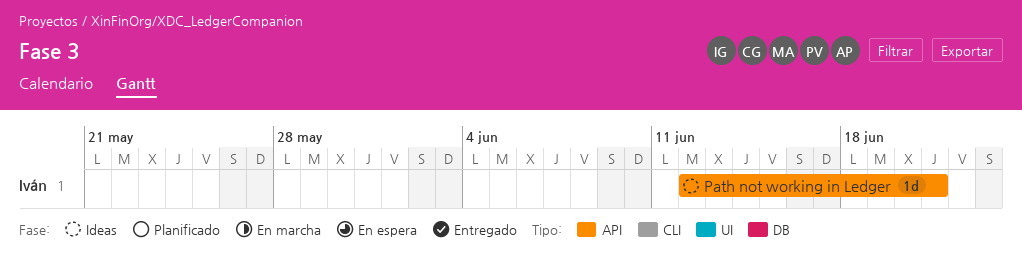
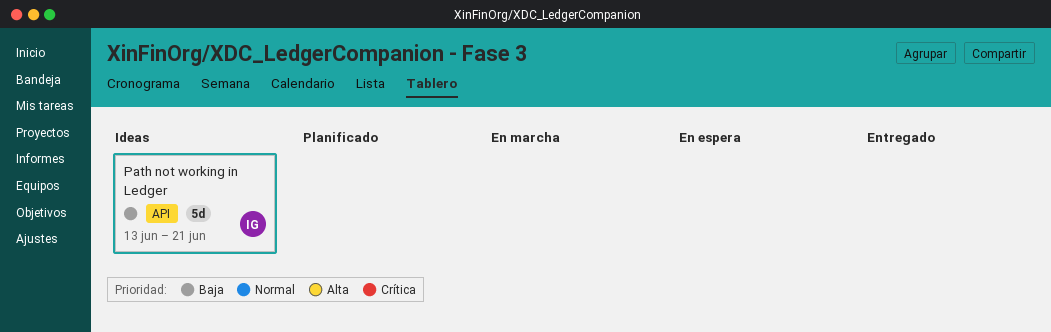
Path not working in Ledger, estimate: 1d -> 5d
Path not working in Ledger, start: Jun 12 -> Jun 13

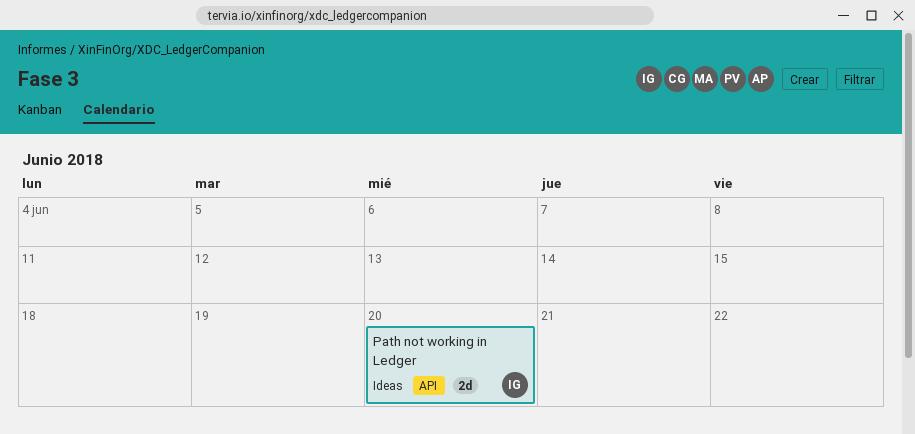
Path not working in Ledger, estimate: 5d -> 2d
Path not working in Ledger, due: Jun 21 -> Jun 20

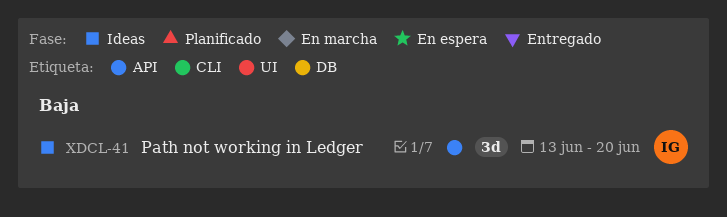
Path not working in Ledger, estimate: 2d -> 3d

